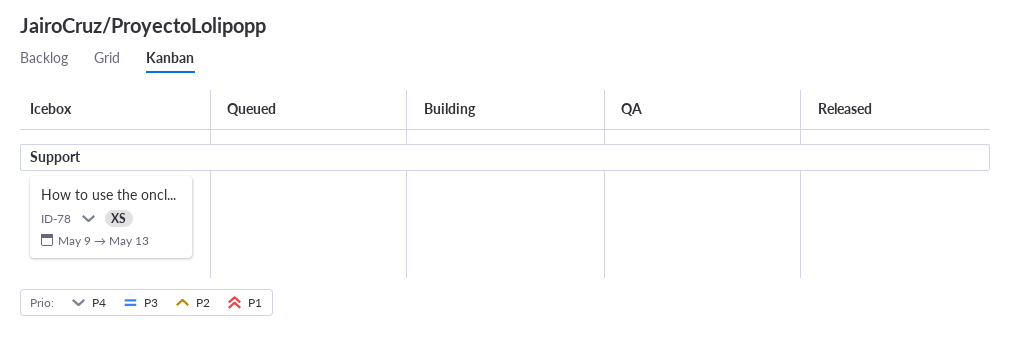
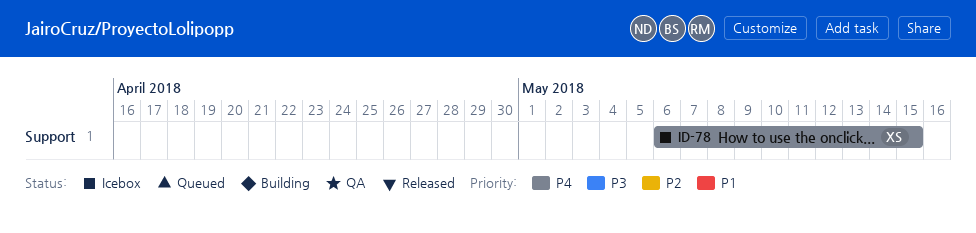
ID-78, start: May 9 -> May 6
ID-78, due: May 13 -> May 15

